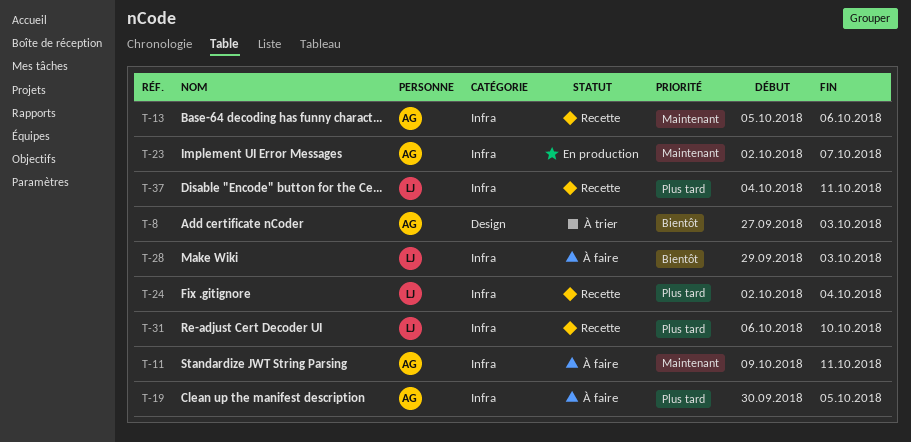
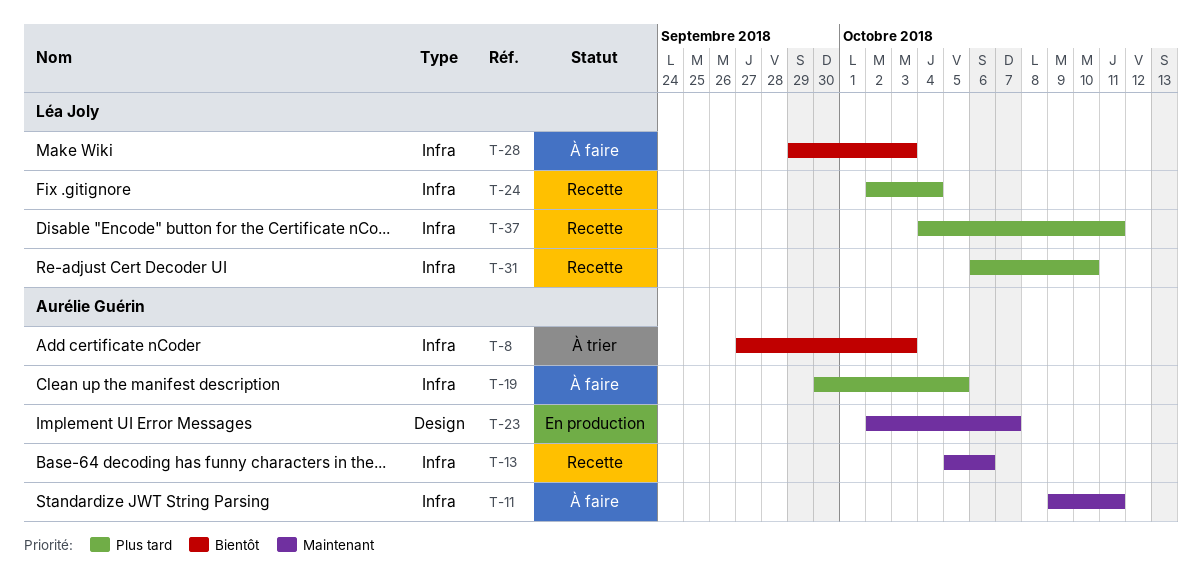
T-8, label: Design -> Infra
T-23, label: Infra -> Design

